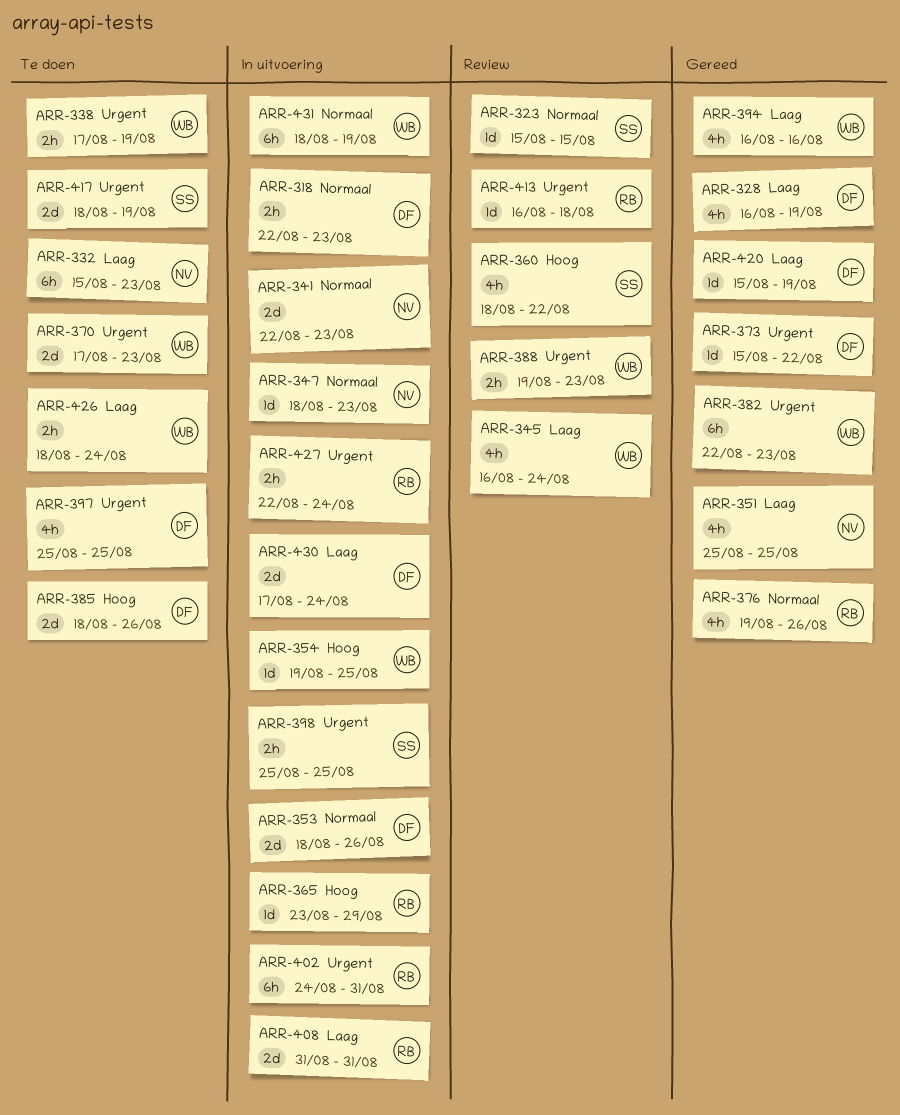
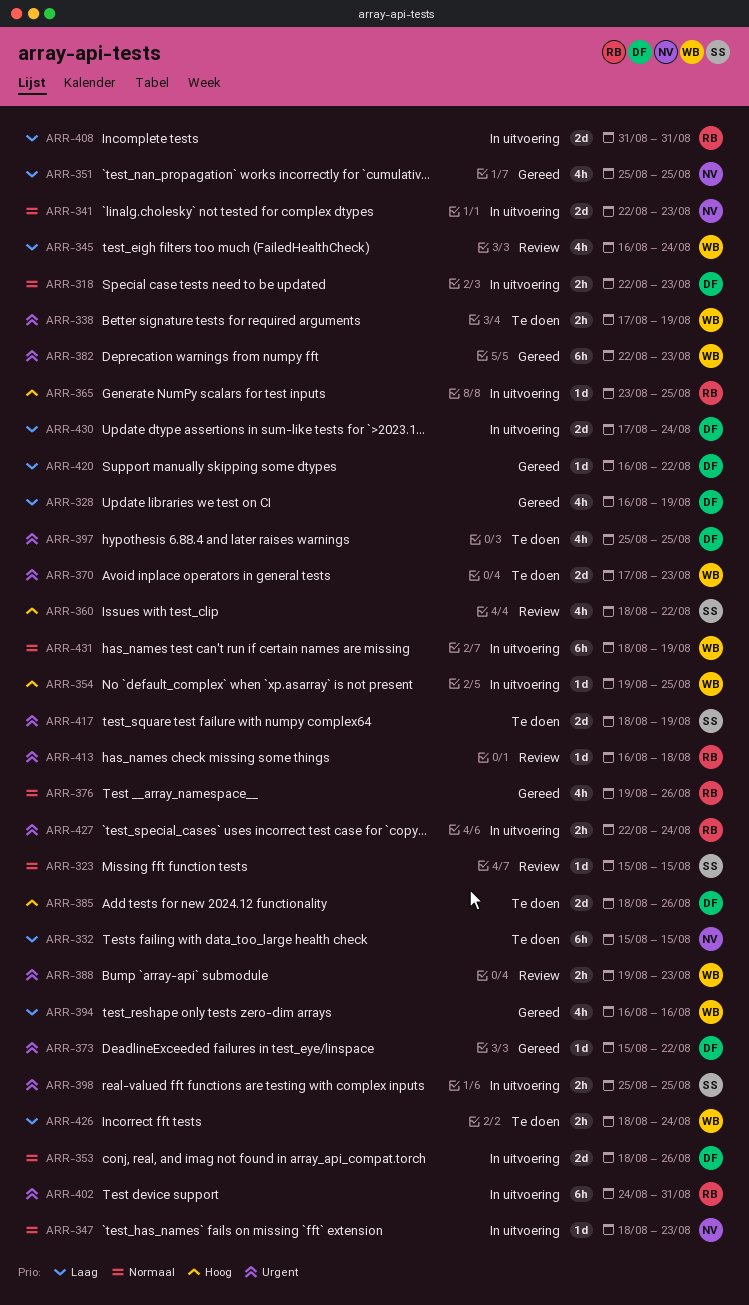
ARR-332, due: Aug 23 -> Aug 15
ARR-365, due: Aug 29 -> Aug 25
ARR-420, start: Aug 15 -> Aug 16
ARR-420, due: Aug 19 -> Aug 22

